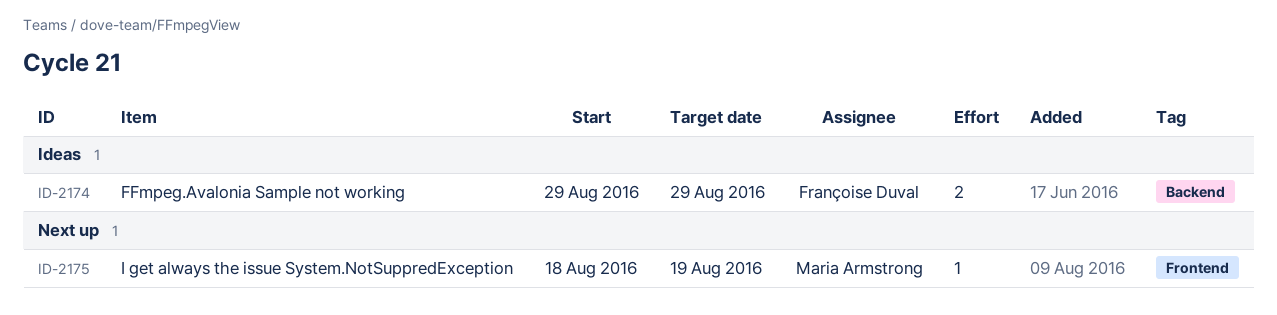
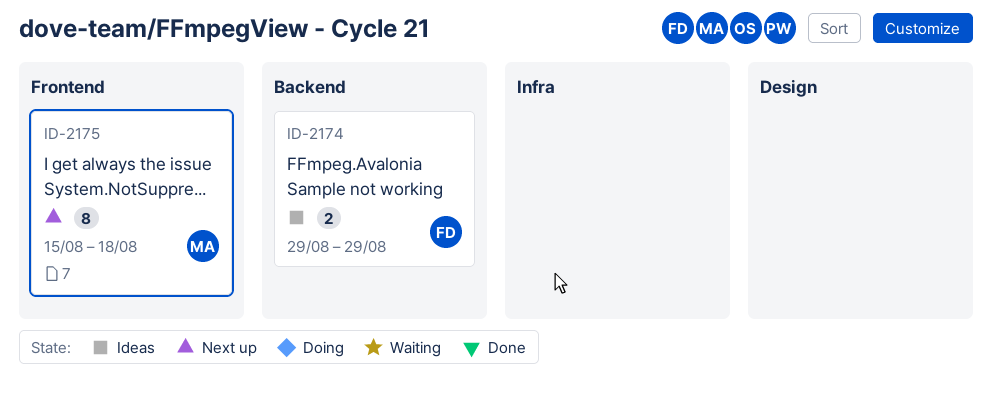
ID-2175, estimate: 1 -> 8
ID-2175, start: Aug 18 -> Aug 15
ID-2175, due: Aug 19 -> Aug 18

